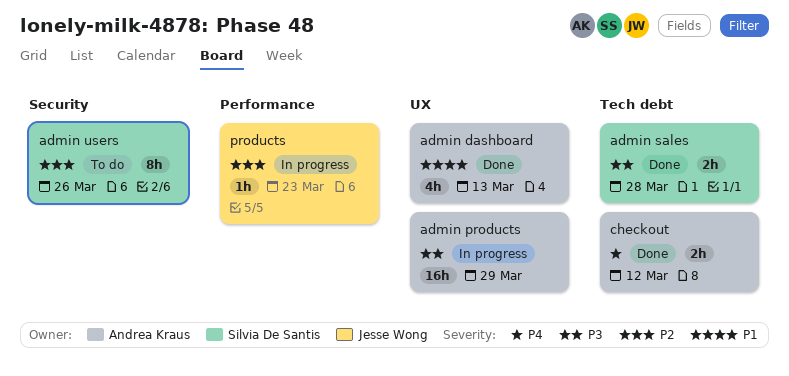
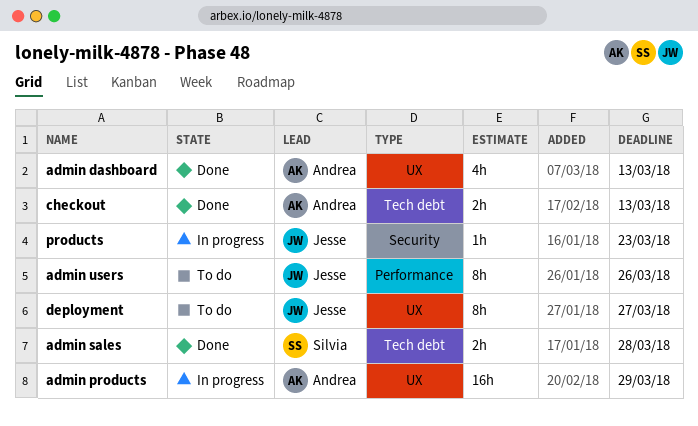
admin users, owner: Silvia De Santis -> Jesse Wong
admin users, label: Security -> Performance
checkout, due: Mar 12 -> Mar 13
deployment: none -> present
products, label: Performance -> Security

